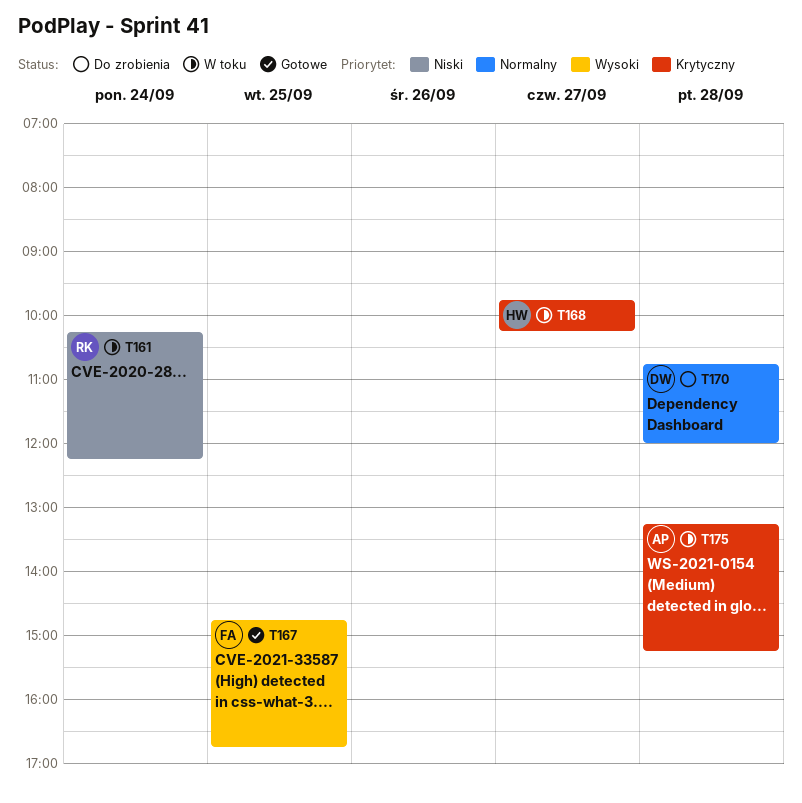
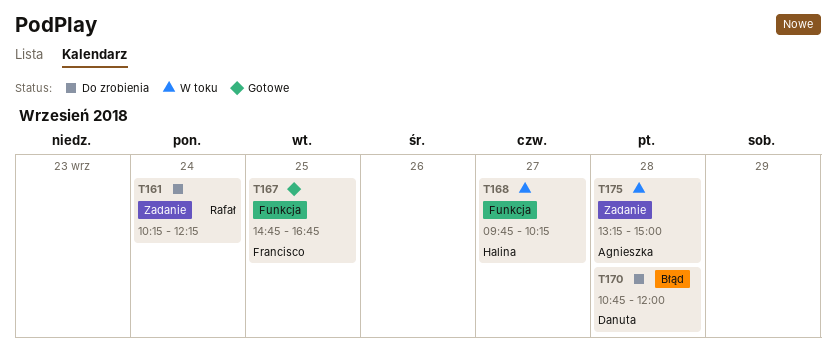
T161, status: W toku -> Do zrobienia
T175, ends: 15:15 -> 15:00

